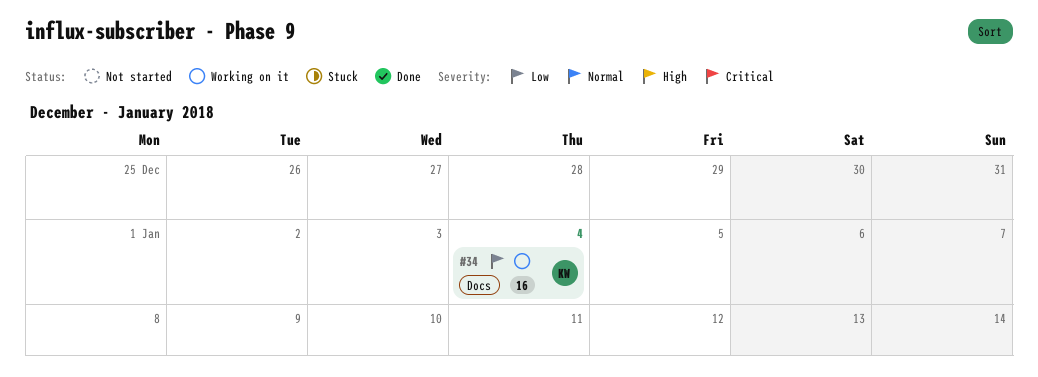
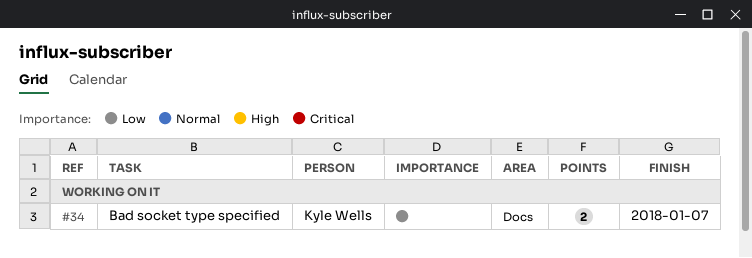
#34, estimate: 16 -> 2
#34, due: Jan 4 -> Jan 7

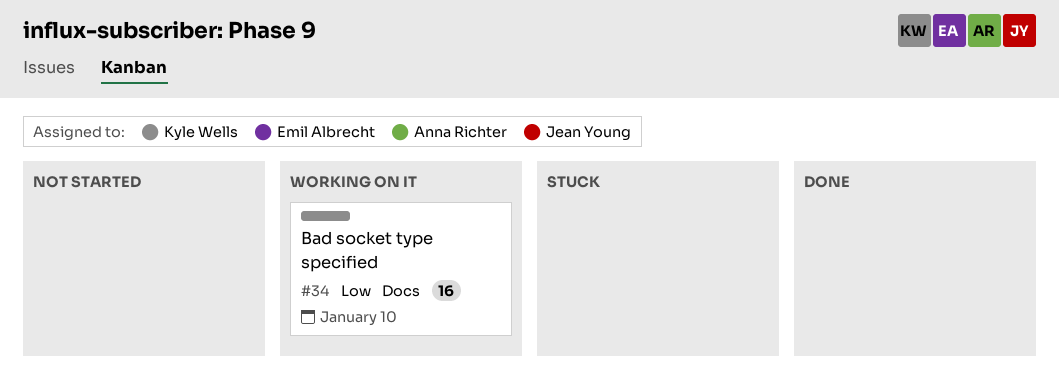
#34, estimate: 2 -> 16
#34, due: Jan 7 -> Jan 10

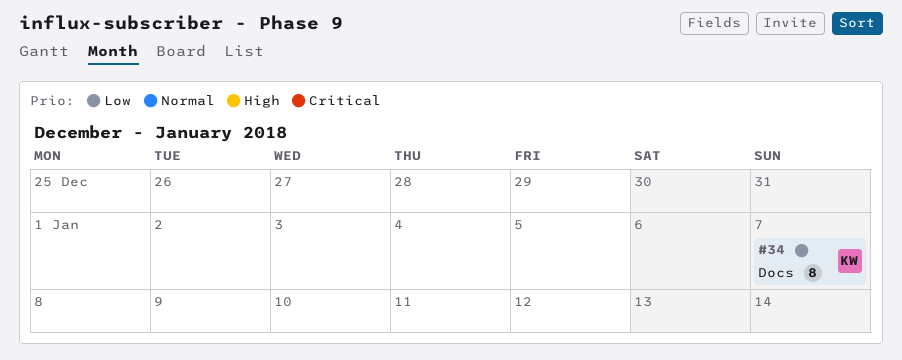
#34, estimate: 16 -> 8
#34, due: Jan 10 -> Jan 7

